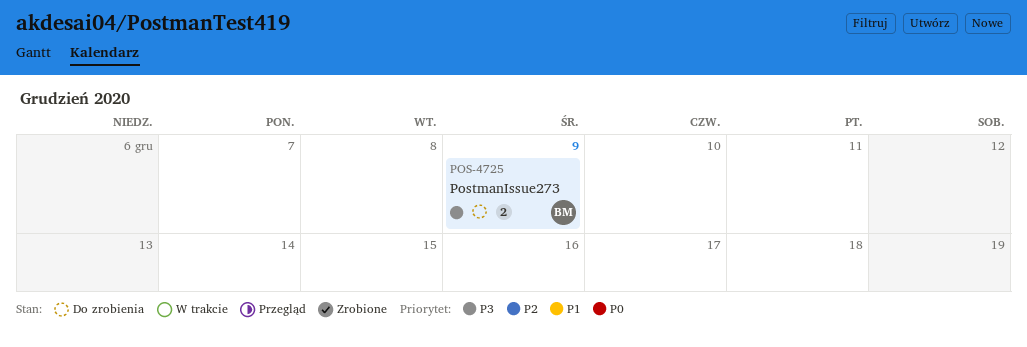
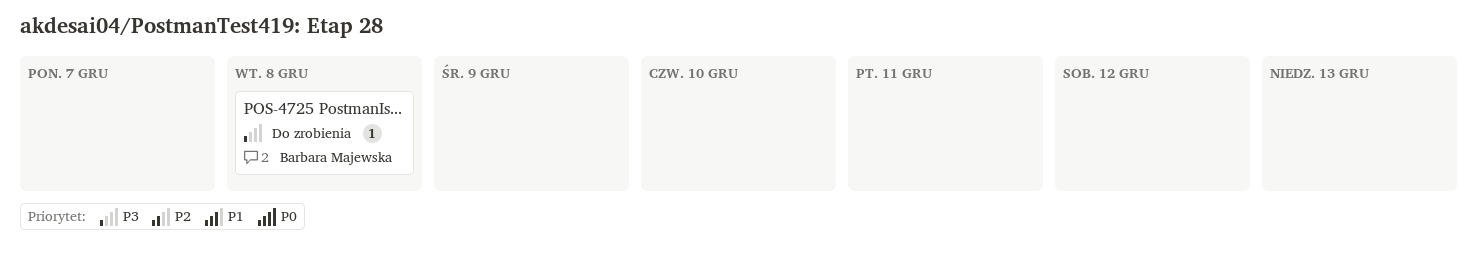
POS-4725, estimate: 2 -> 1
POS-4725, due: Dec 9 -> Dec 8

